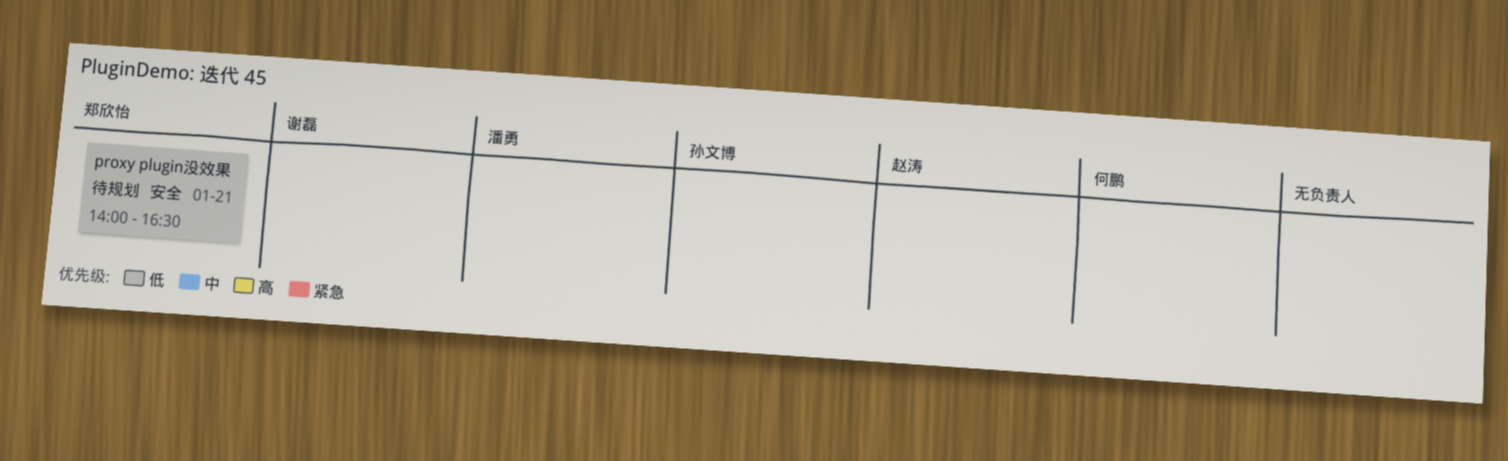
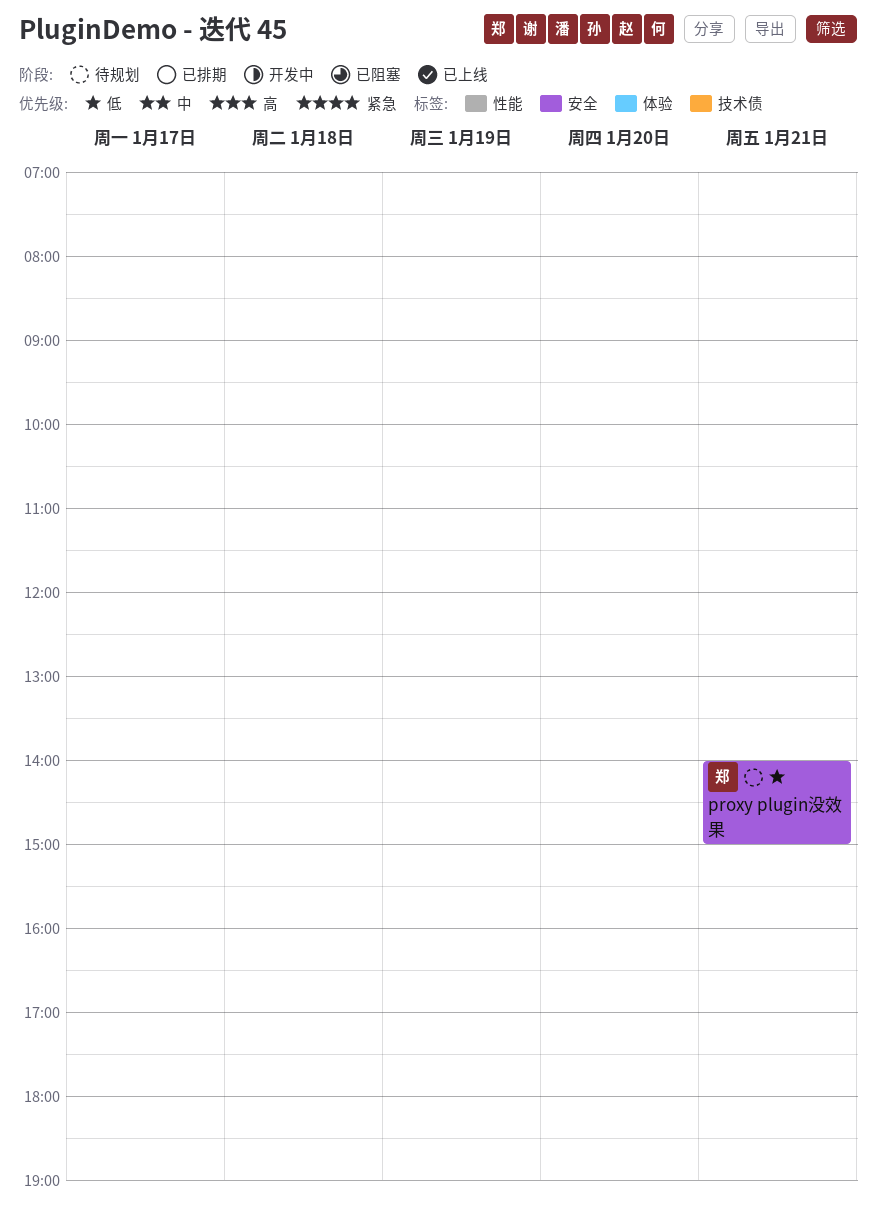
proxy plugin没效果, ends: 16:30 -> 15:00

